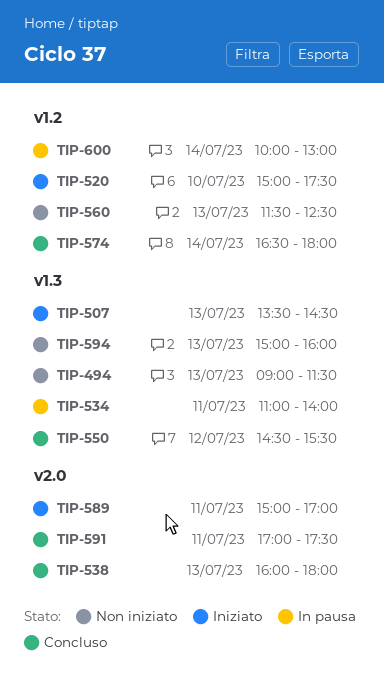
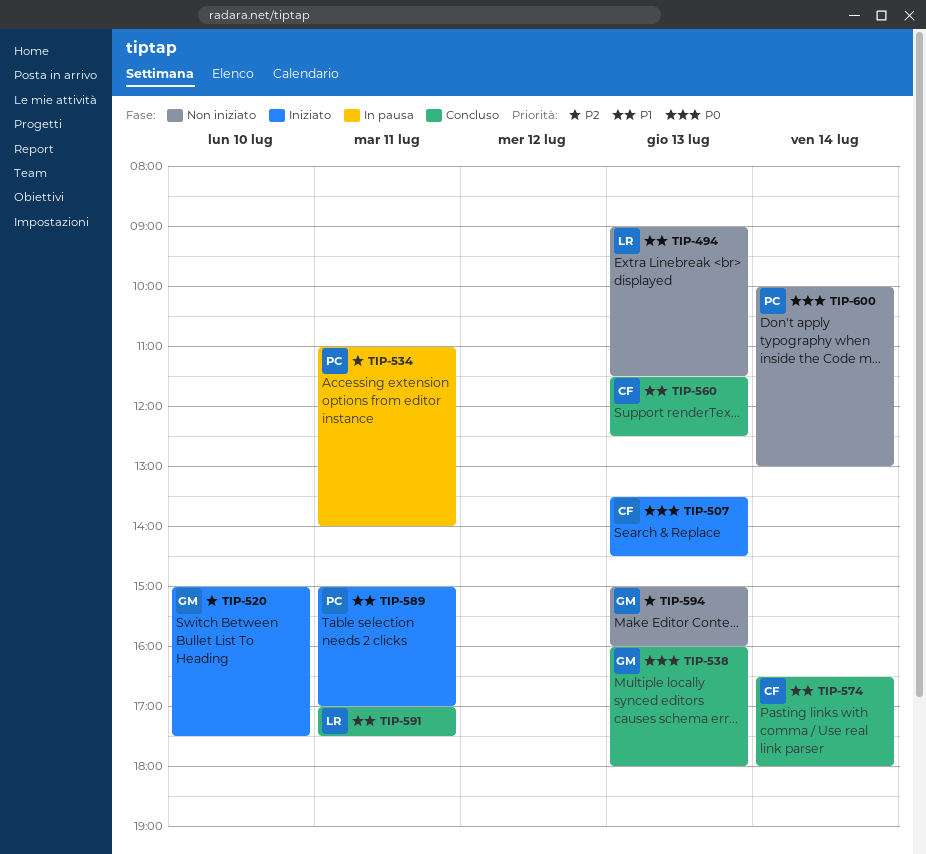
TIP-550: present -> none
TIP-560, status: Non iniziato -> Concluso
TIP-600, status: In pausa -> Non iniziato

